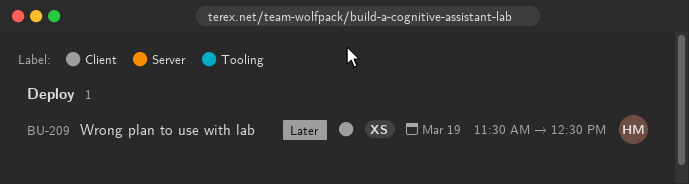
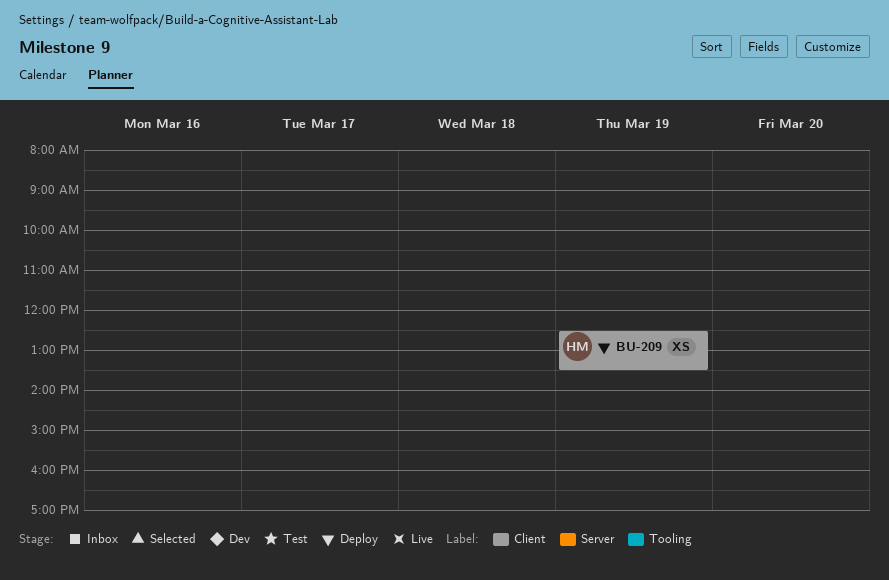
BU-209, begins: 11:30 -> 12:30
BU-209, ends: 12:30 -> 13:30

